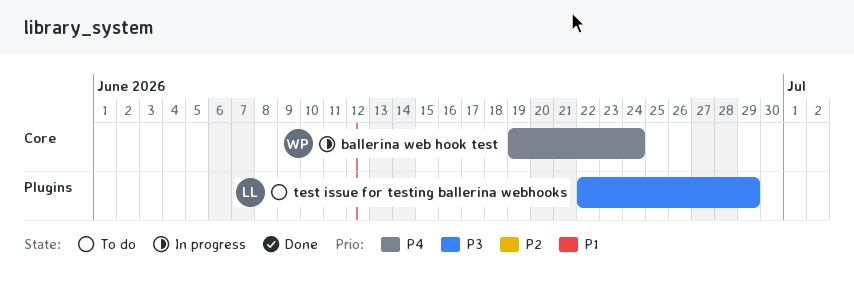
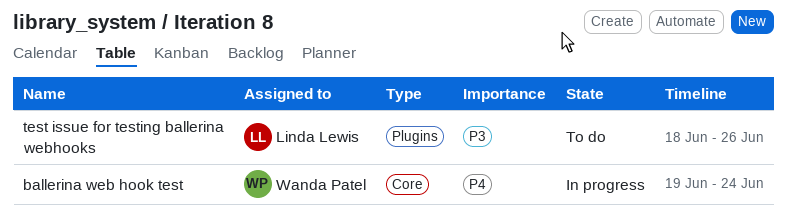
test issue for testing ballerina webhooks, start: Jun 22 -> Jun 18
test issue for testing ballerina webhooks, due: Jun 29 -> Jun 26

